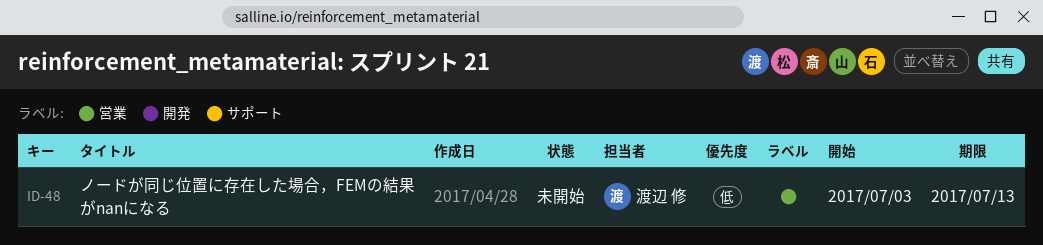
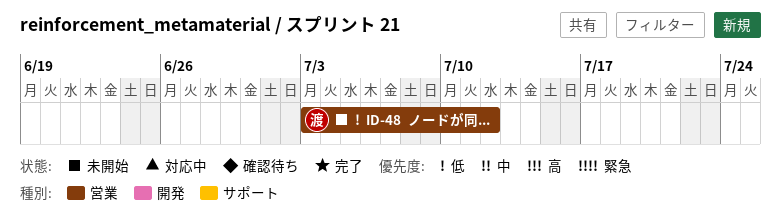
ID-48, due: Jul 13 -> Jul 12

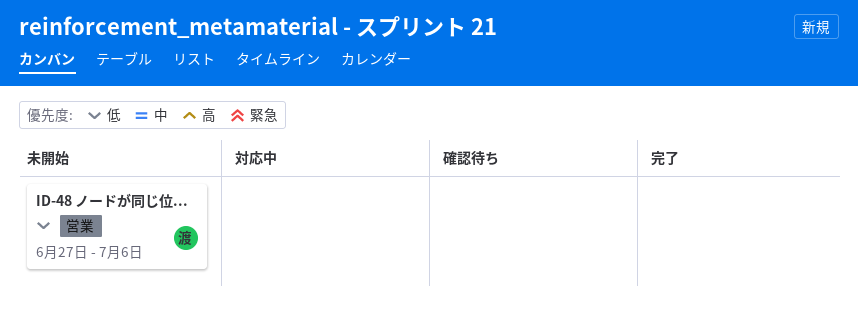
ID-48, start: Jul 3 -> Jun 27
ID-48, due: Jul 12 -> Jul 6

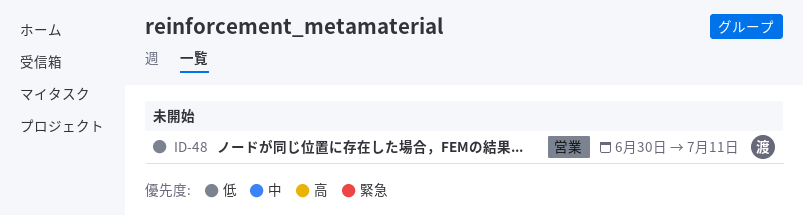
ID-48, start: Jun 27 -> Jun 30
ID-48, due: Jul 6 -> Jul 11

